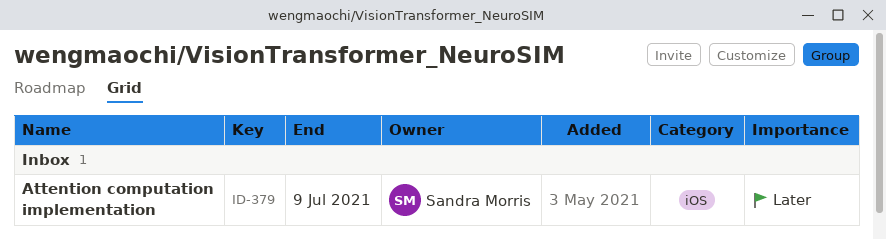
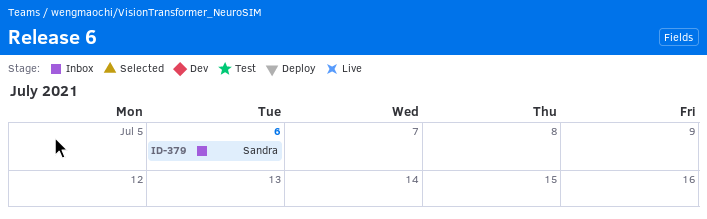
ID-379, due: Jul 9 -> Jul 6

